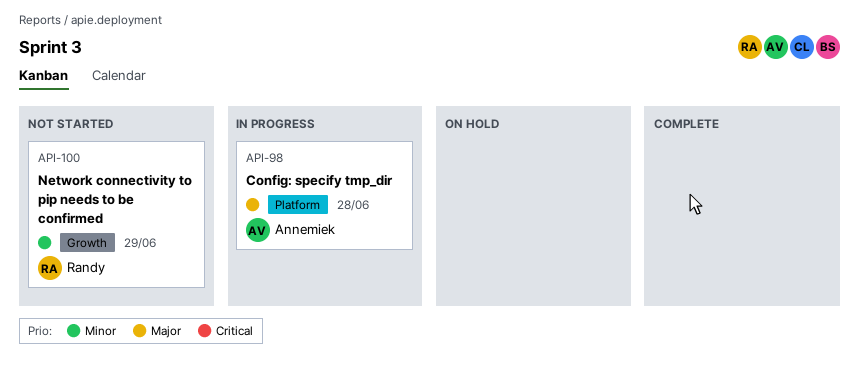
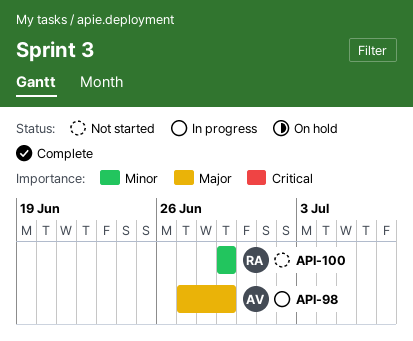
API-98, due: Jun 28 -> Jun 29

